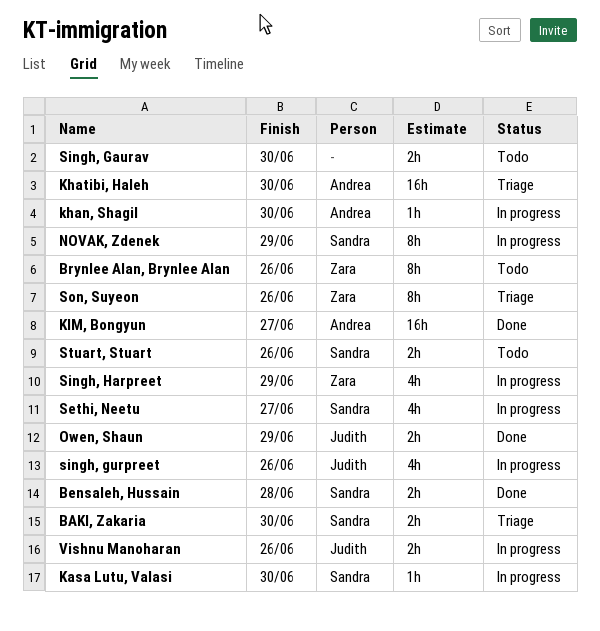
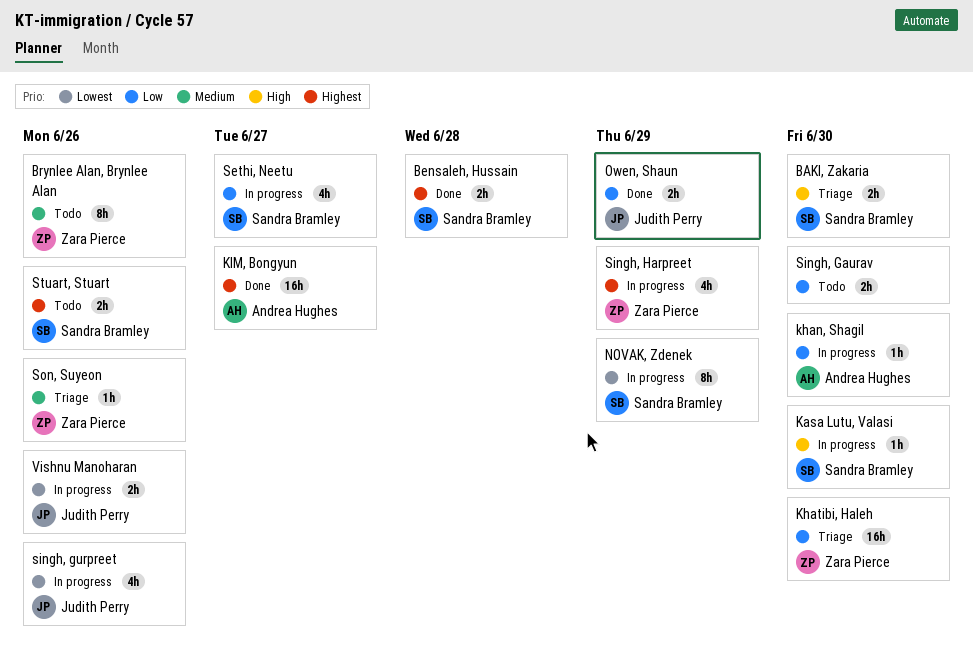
Khatibi, Haleh, owner: Andrea Hughes -> Zara Pierce
Son, Suyeon, estimate: 8h -> 1h

